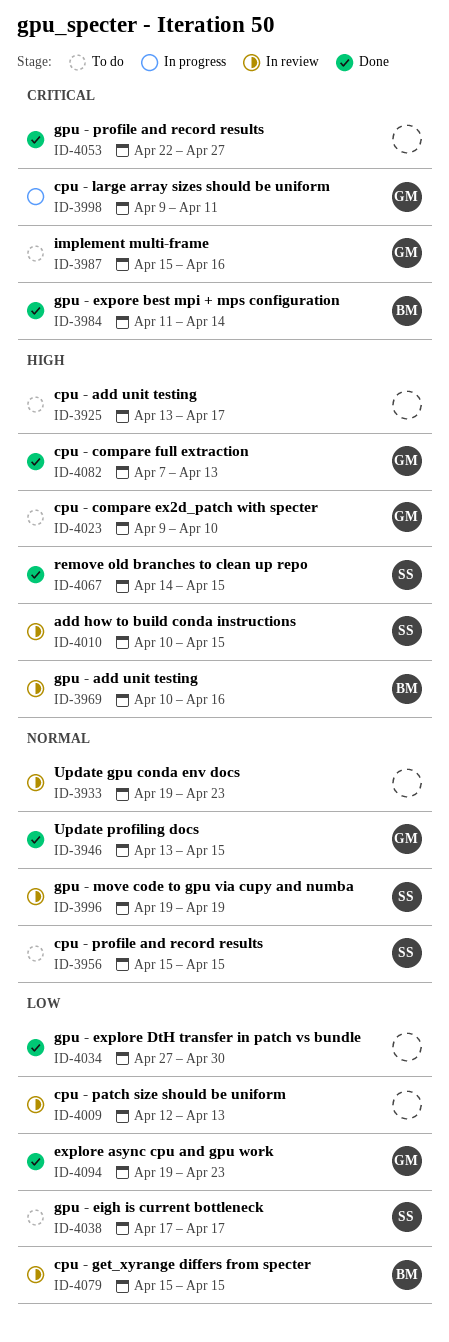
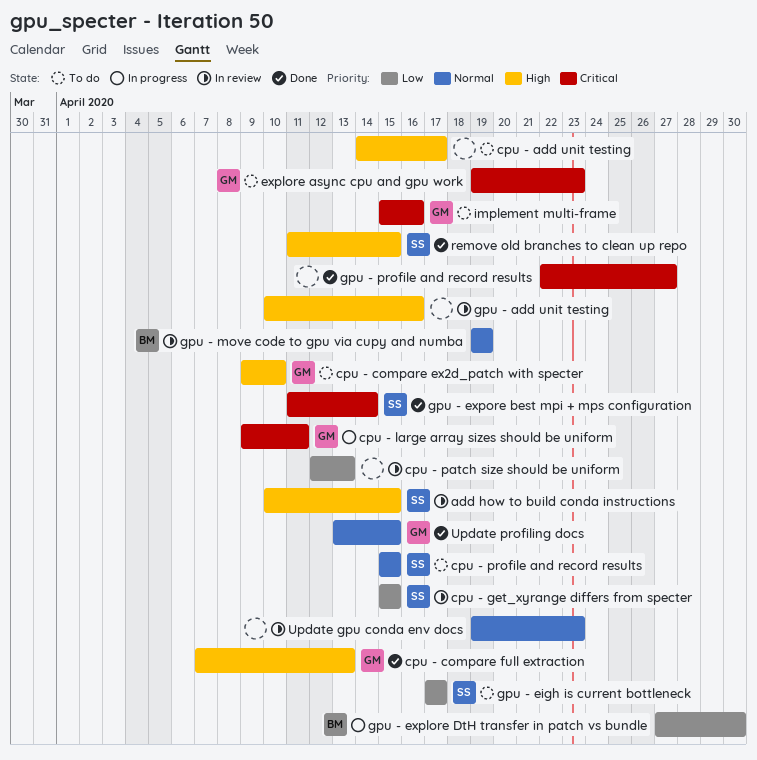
cpu - add unit testing, start: Apr 13 -> Apr 14
cpu - get_xyrange differs from specter, owner: BM -> SS
explore async cpu and gpu work, status: Done -> To do
explore async cpu and gpu work, priority: Low -> Critical
gpu - add unit testing, owner: BM -> none
gpu - explore DtH transfer in patch vs bundle, status: Done -> In progress
gpu - explore DtH transfer in patch vs bundle, owner: none -> BM
gpu - expore best mpi + mps configuration, owner: BM -> SS
gpu - move code to gpu via cupy and numba, owner: SS -> BM
remove old branches to clean up repo, start: Apr 14 -> Apr 11

